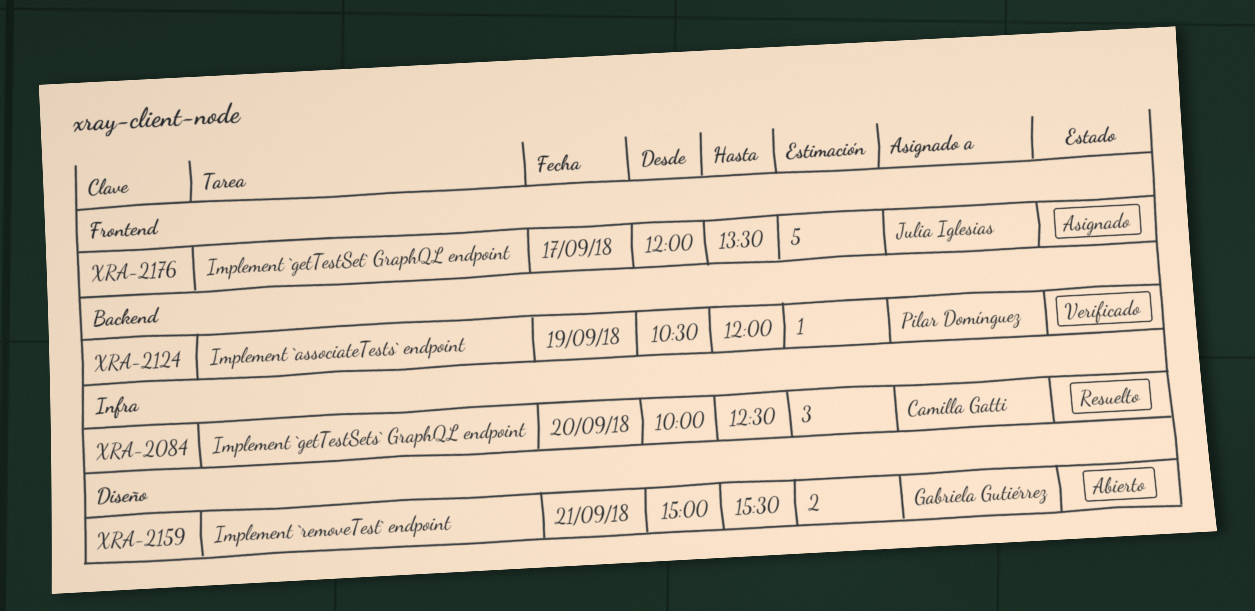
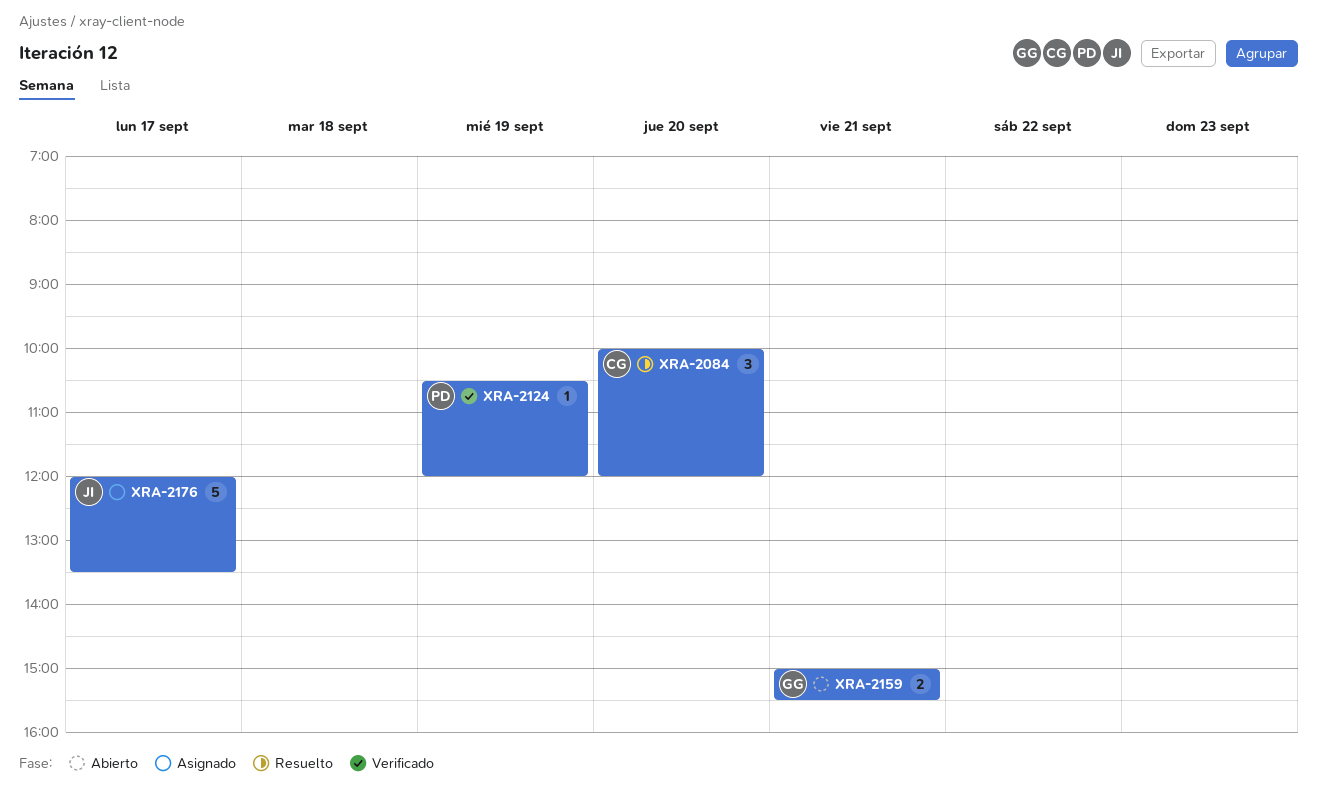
XRA-2084, ends: 12:30 -> 12:00

